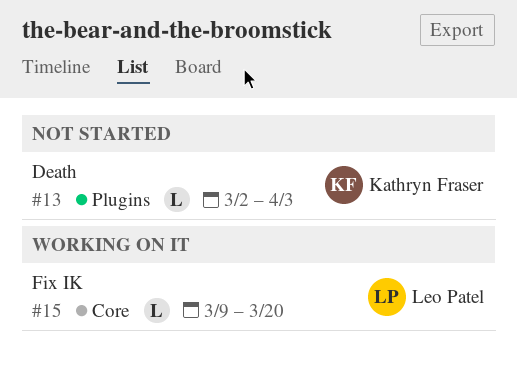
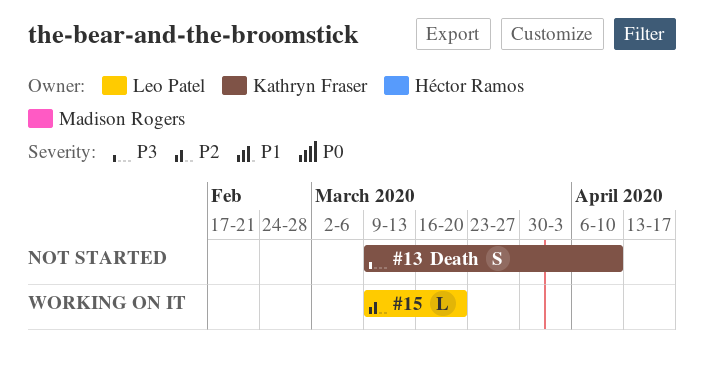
#13, estimate: L -> S
#13, start: Mar 2 -> Mar 9
#13, due: Apr 3 -> Apr 10

